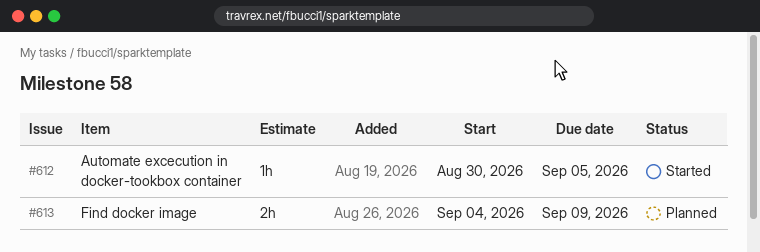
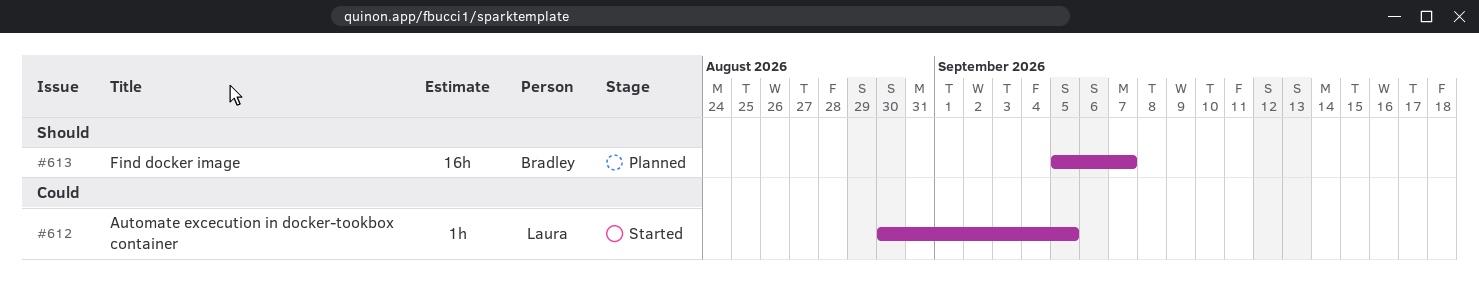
#613, estimate: 2h -> 16h
#613, start: Sep 4 -> Sep 5
#613, due: Sep 9 -> Sep 7

